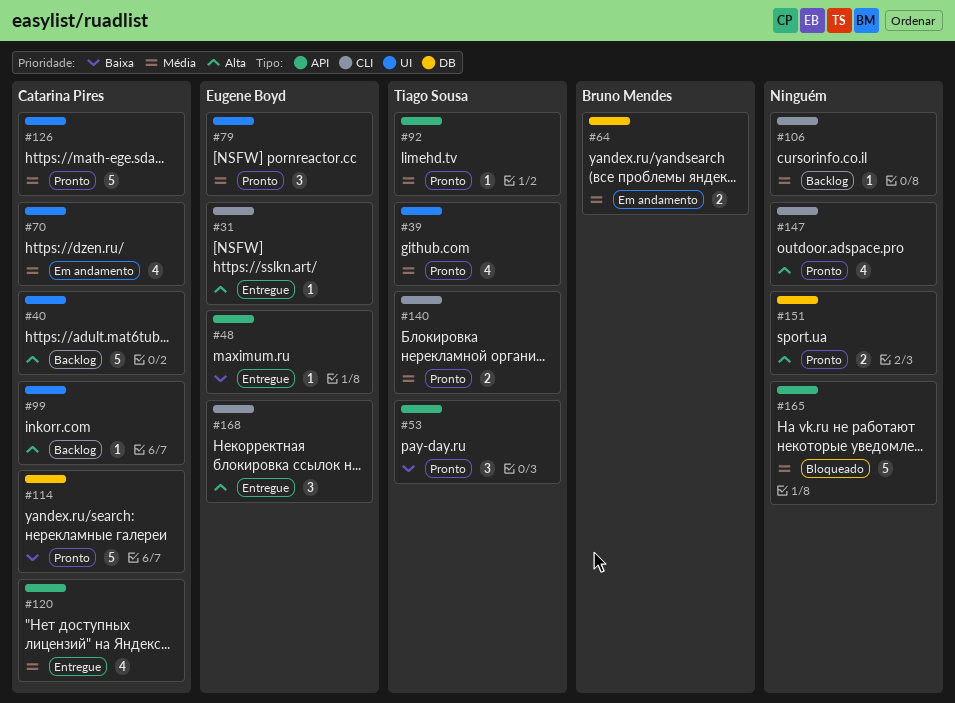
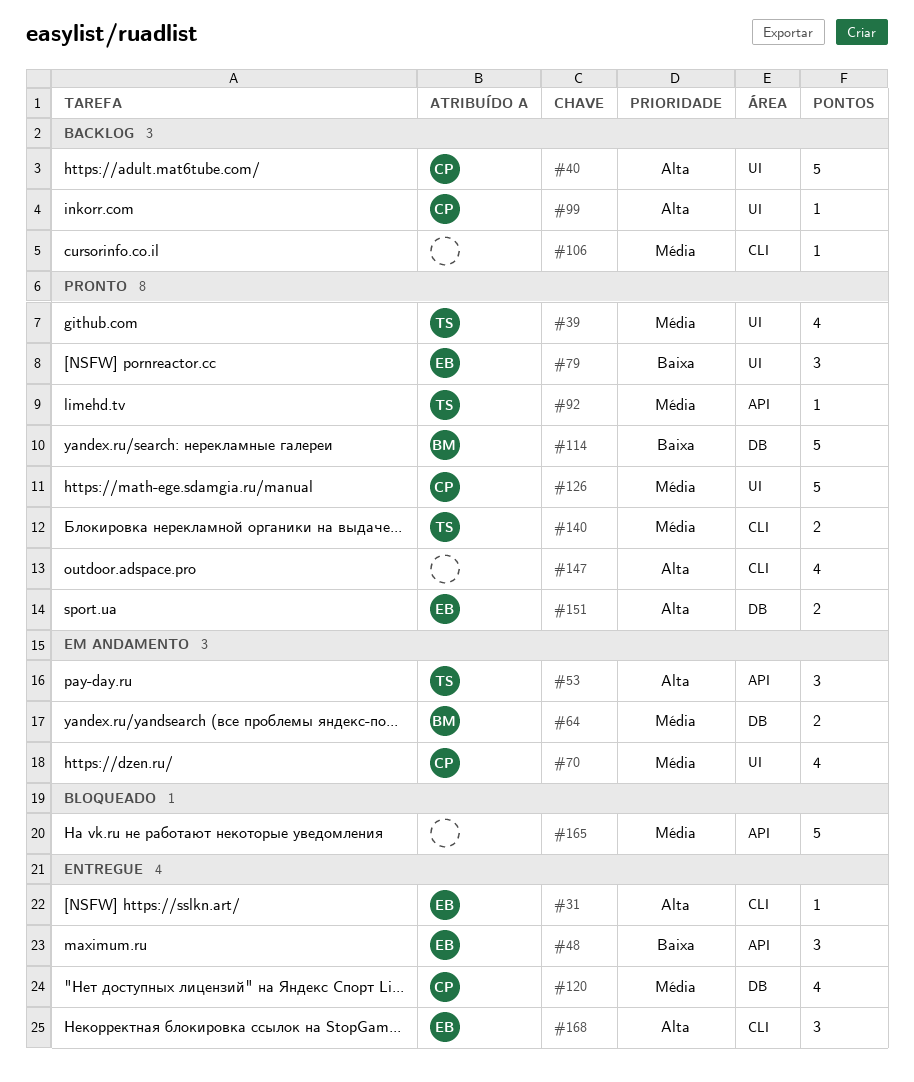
#48, estimate: 1 -> 3
#53, status: Pronto -> Em andamento
#53, priority: Baixa -> Alta
#79, priority: Média -> Baixa
#114, owner: Catarina Pires -> Bruno Mendes
#120, label: API -> DB
#151, owner: none -> Eugene Boyd

